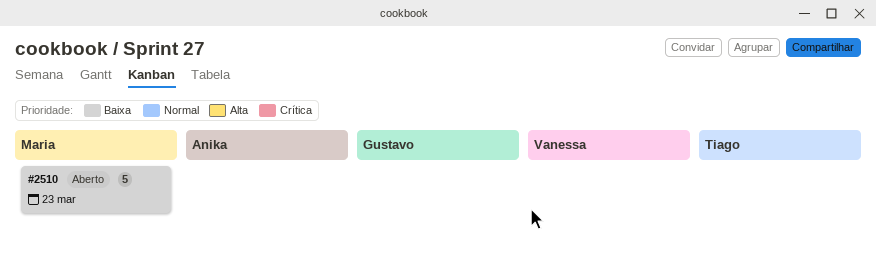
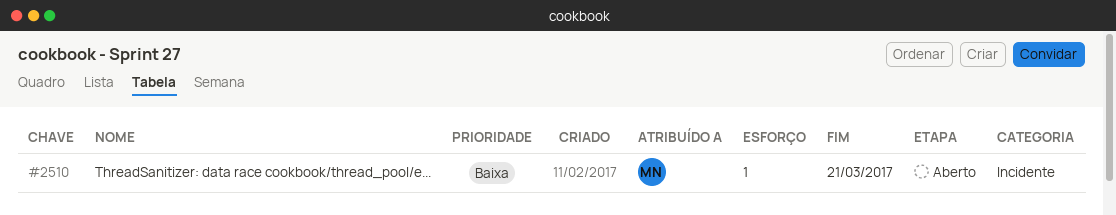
#2510, estimate: 5 -> 1
#2510, due: Mar 23 -> Mar 21

